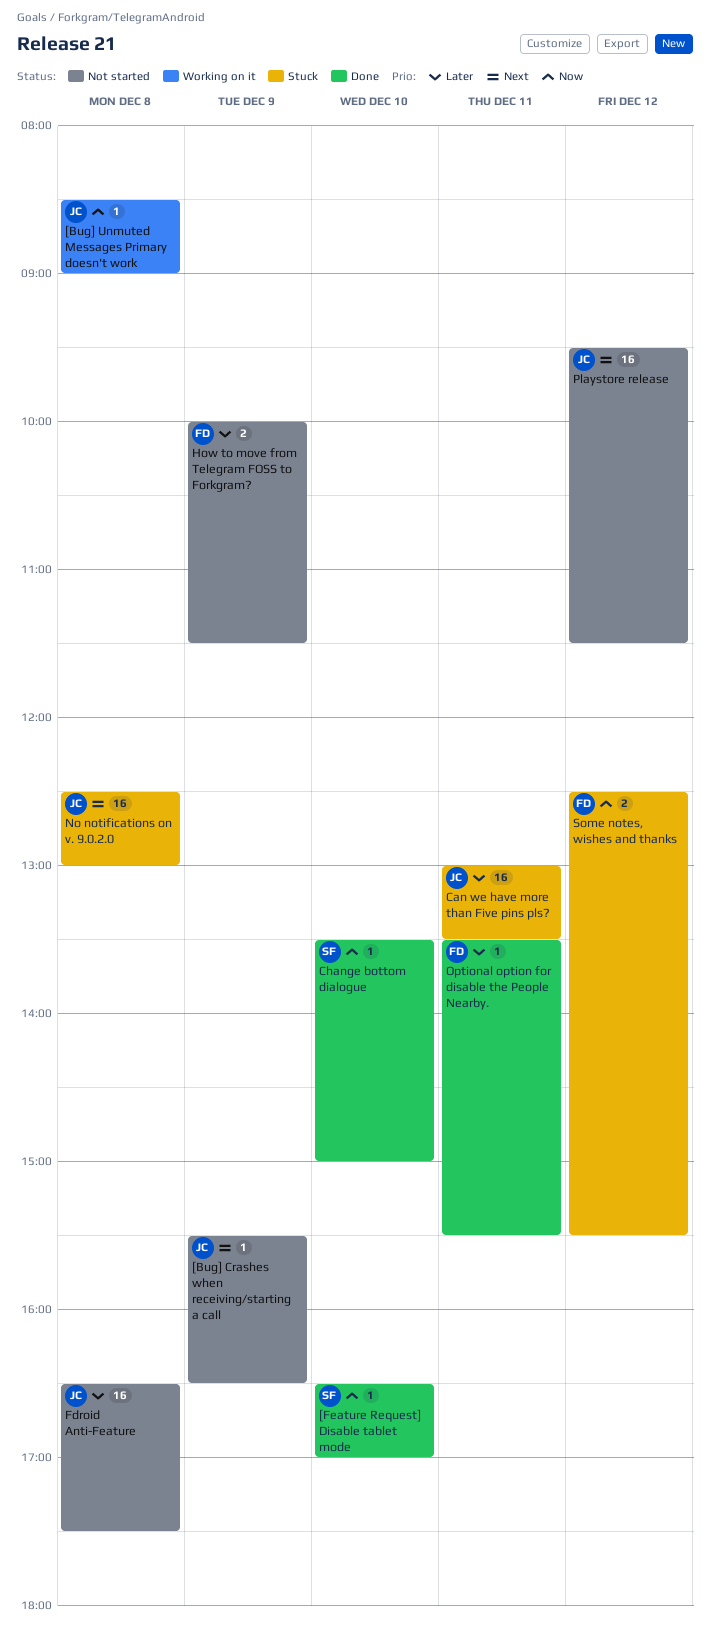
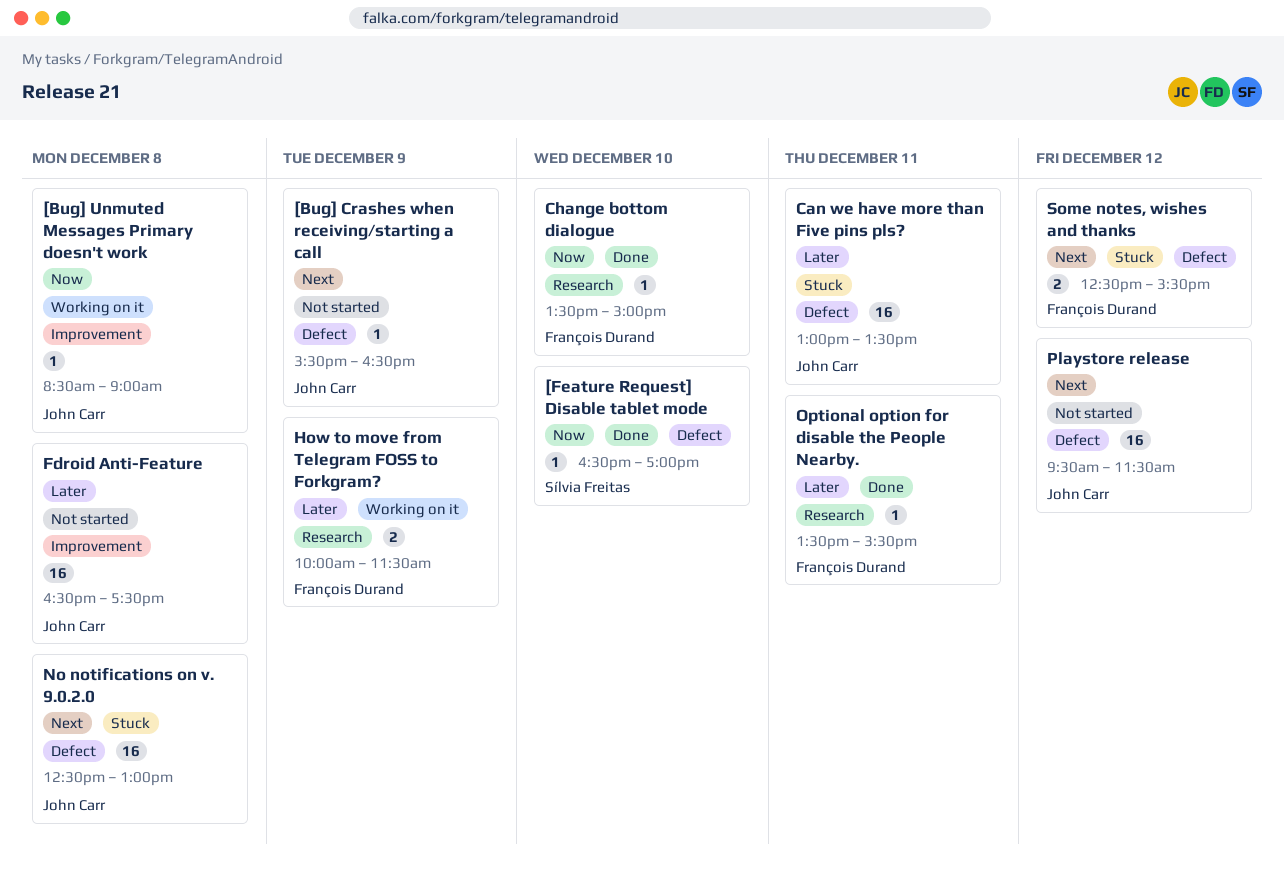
Change bottom dialogue, owner: Sílvia Freitas -> François Durand
How to move from Telegram FOSS to Forkgram?, status: Not started -> Working on it
Some notes, wishes and thanks, priority: Now -> Next

